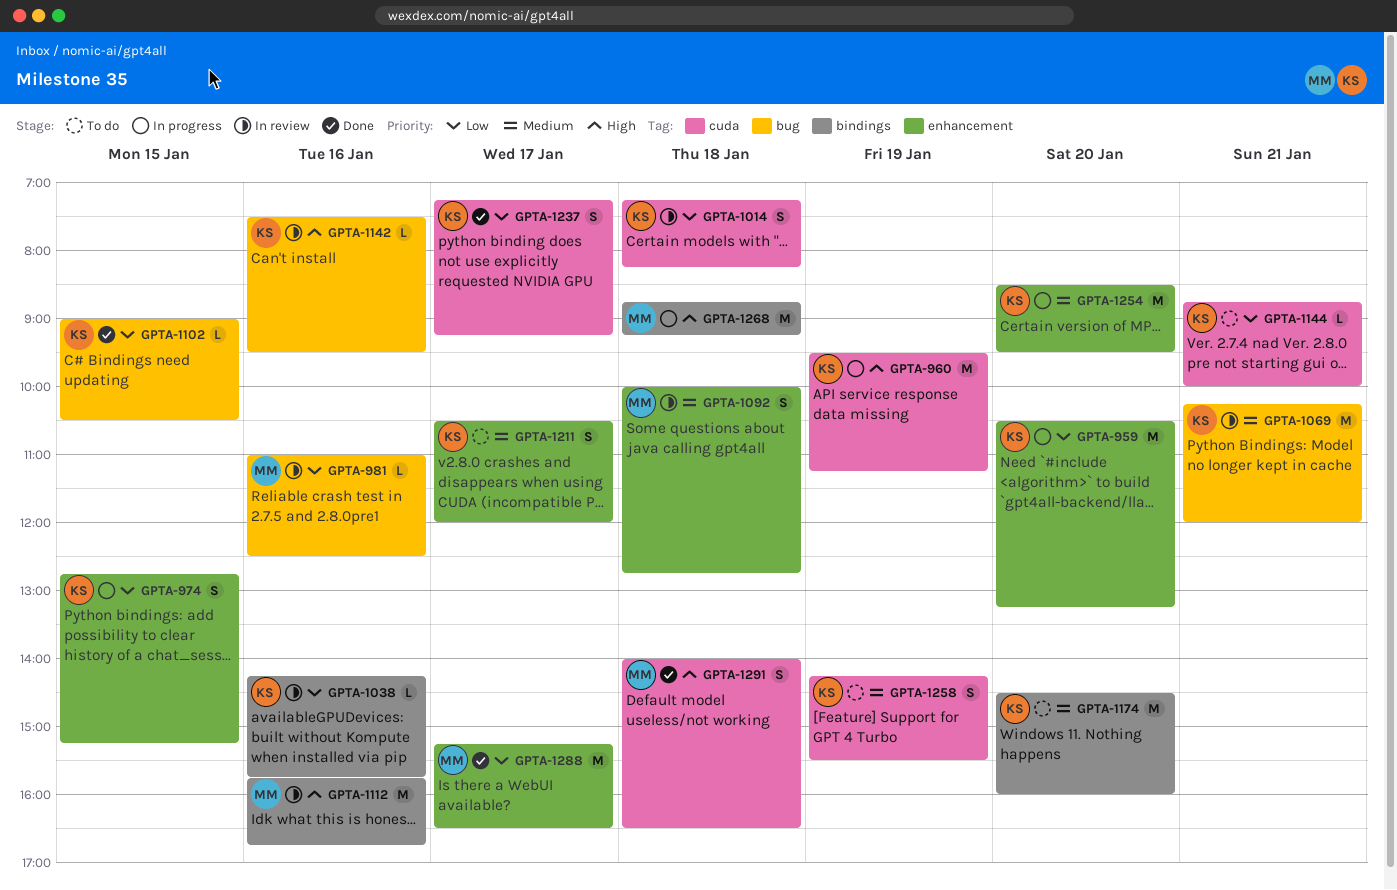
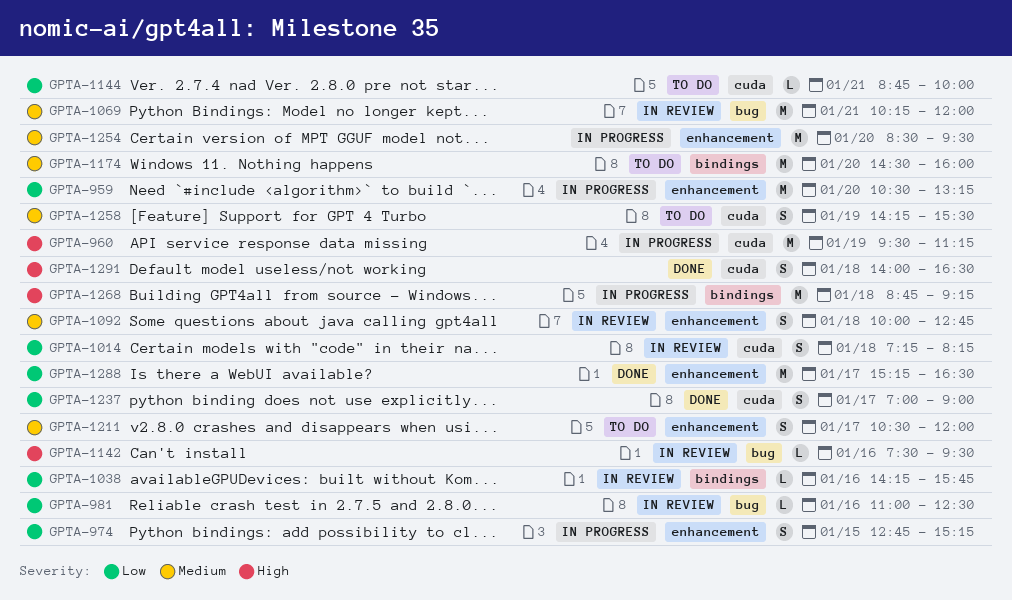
GPTA-1102: present -> none
GPTA-1112: present -> none
GPTA-1237, begins: 07:15 -> 07:00
GPTA-1237, ends: 09:15 -> 09:00

